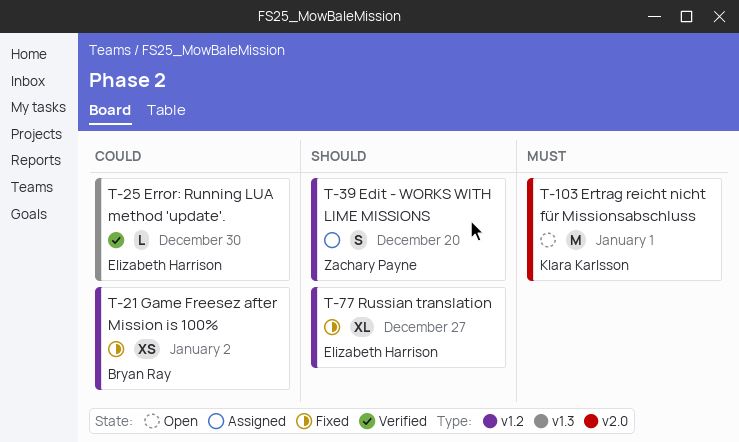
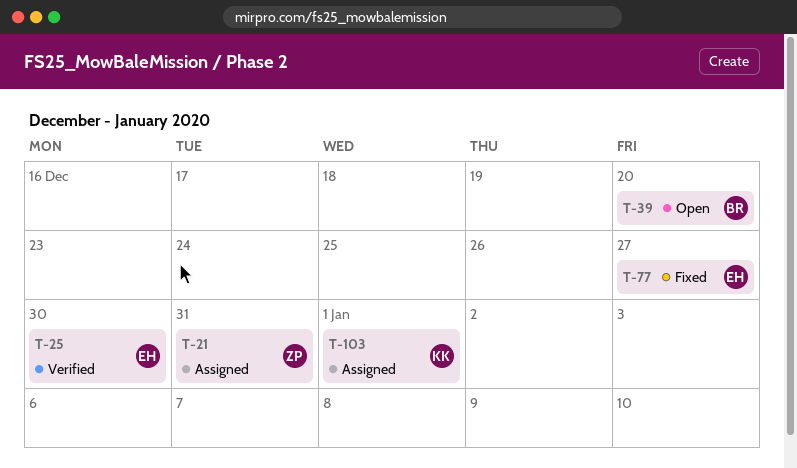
T-21, status: Fixed -> Assigned
T-21, owner: Bryan Ray -> Zachary Payne
T-21, due: Jan 2 -> Dec 31
T-39, status: Assigned -> Open
T-39, owner: Zachary Payne -> Bryan Ray
T-103, status: Open -> Assigned

